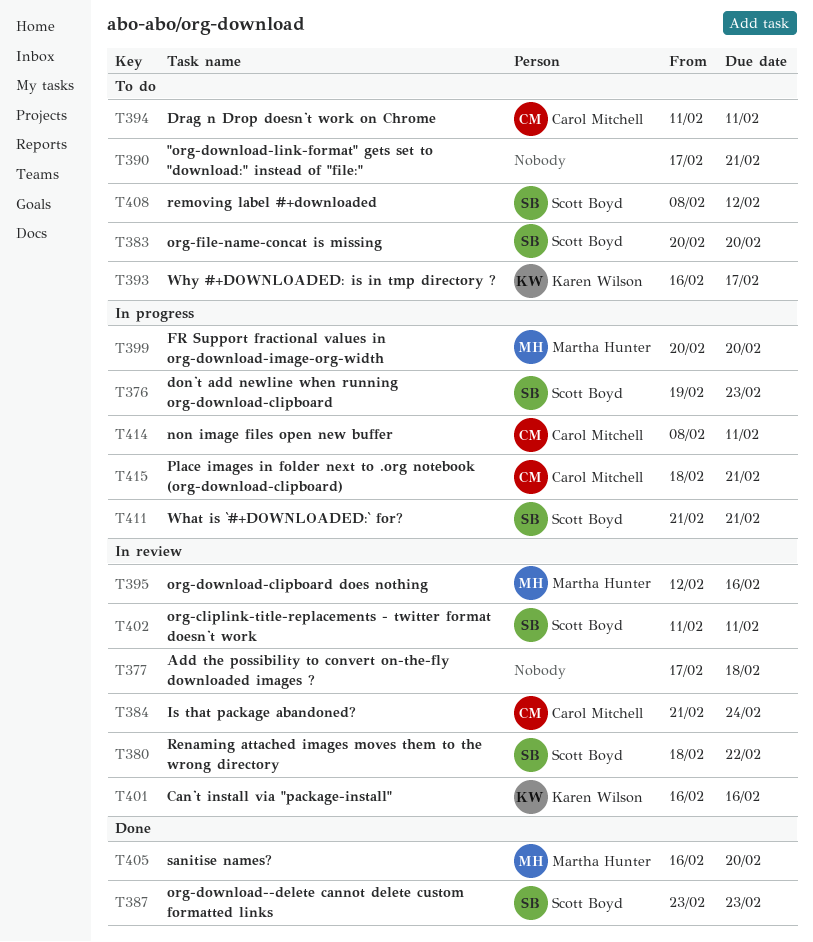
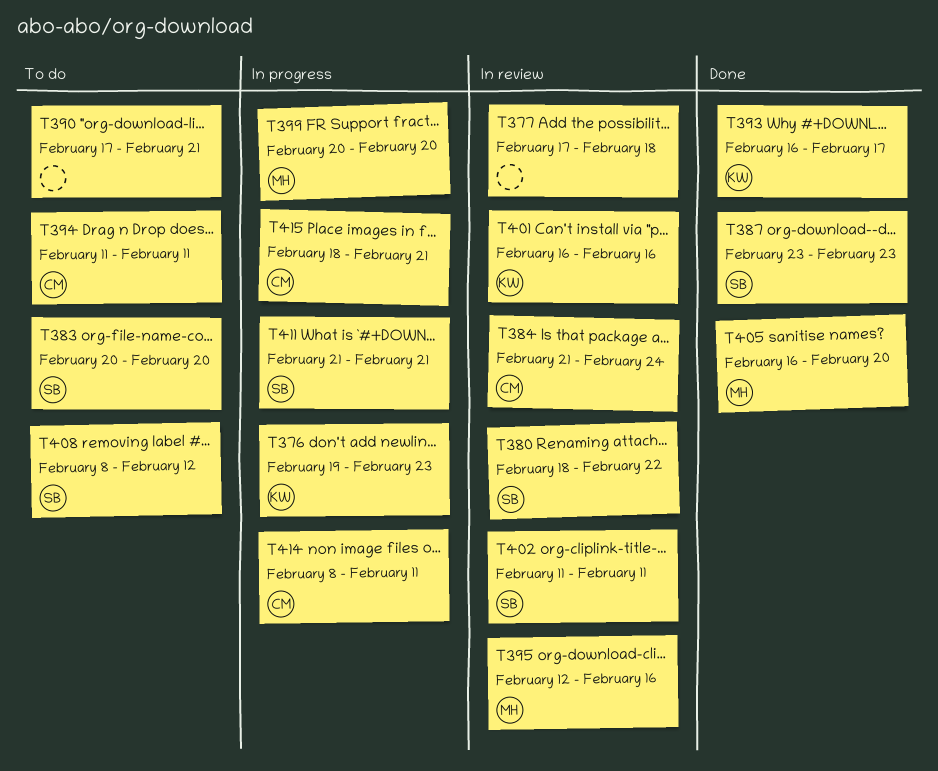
T376, owner: Scott Boyd -> Karen Wilson
T393, status: To do -> Done

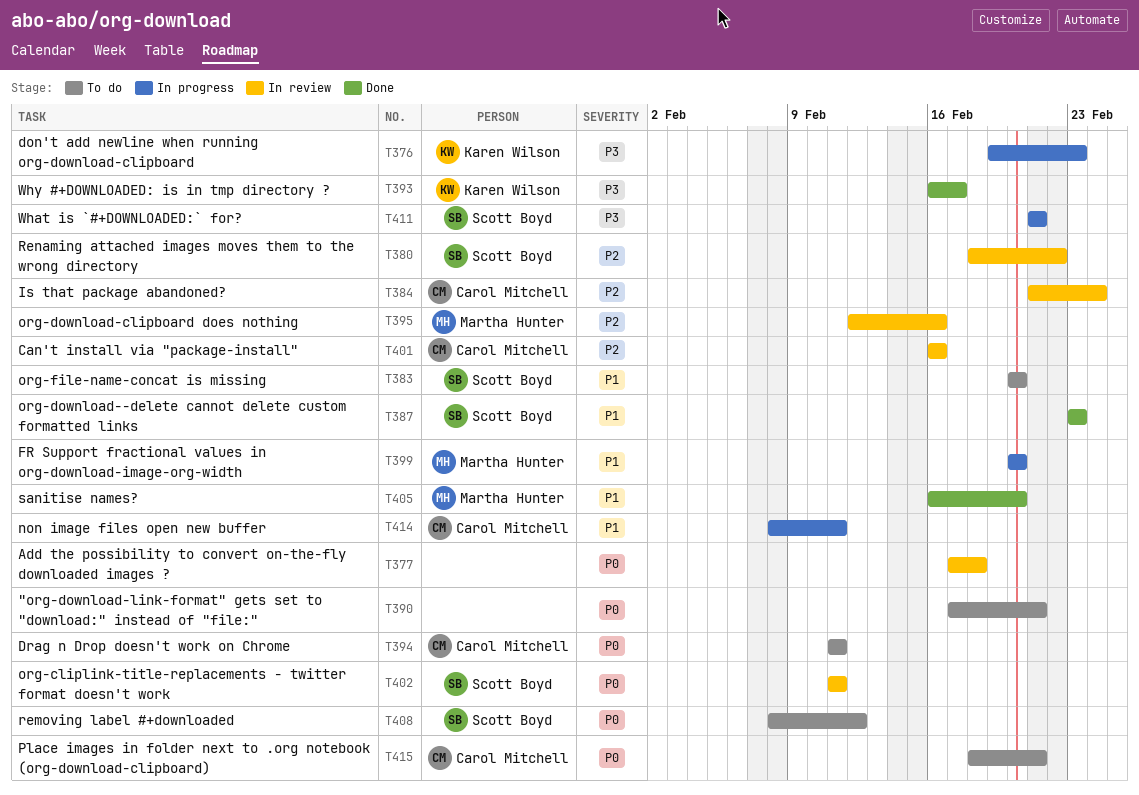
T401, owner: Karen Wilson -> Carol Mitchell
T415, status: In progress -> To do

